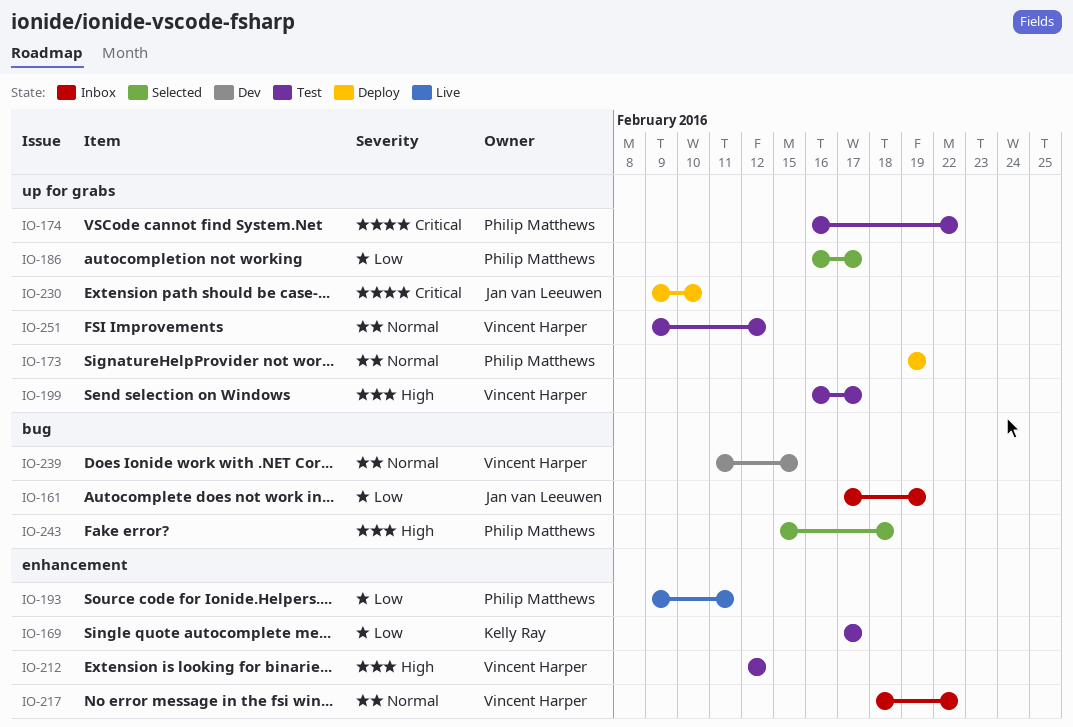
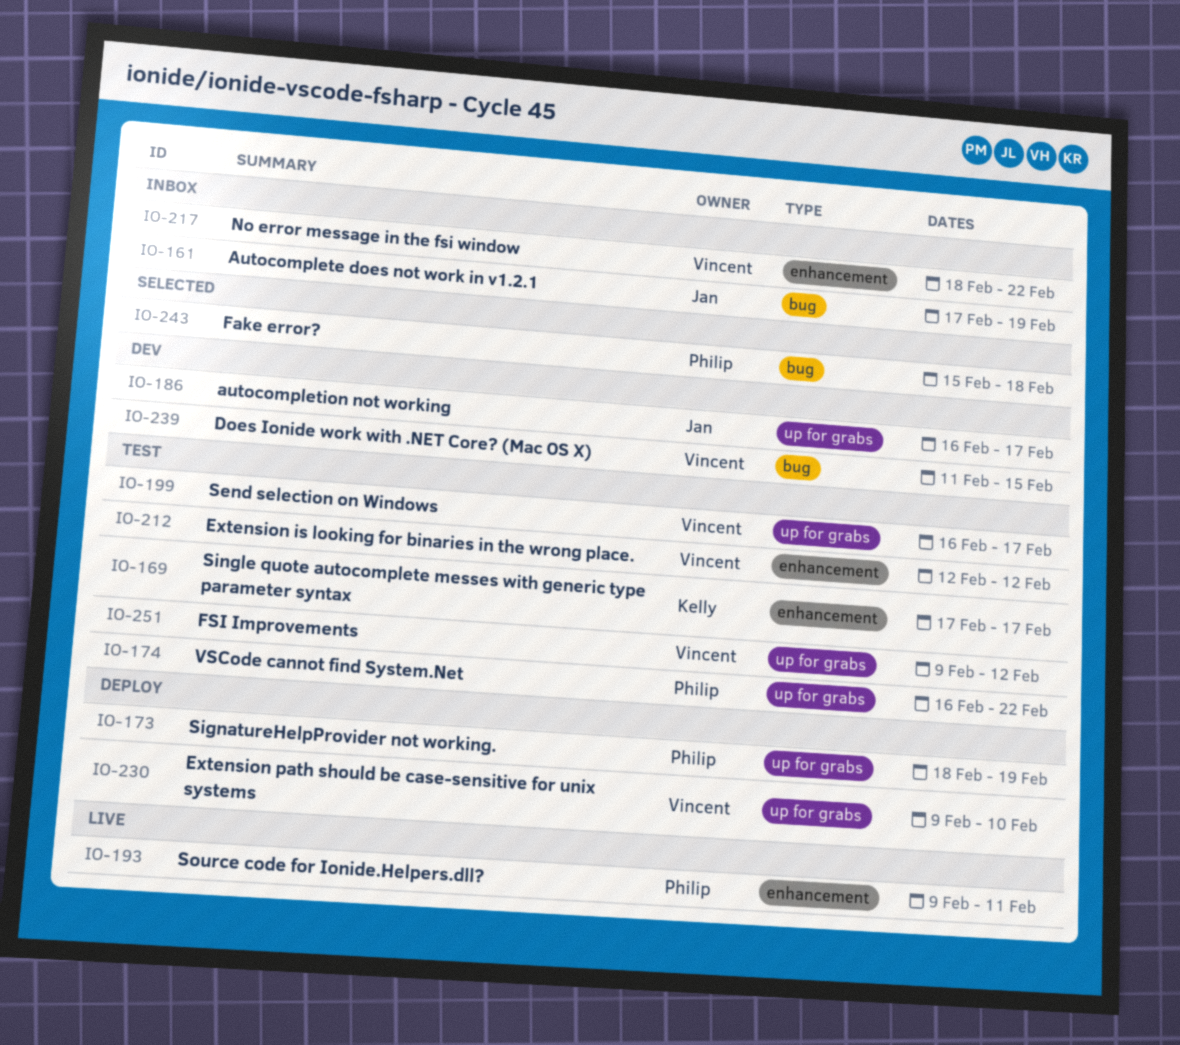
IO-173, start: Feb 19 -> Feb 18
IO-186, status: Selected -> Dev
IO-186, owner: Philip Matthews -> Jan van Leeuwen
IO-230, owner: Jan van Leeuwen -> Vincent Harper

